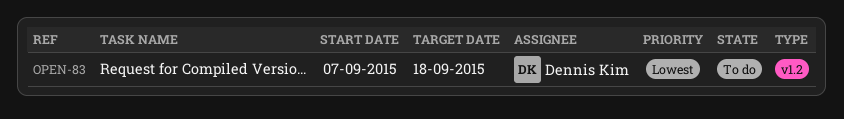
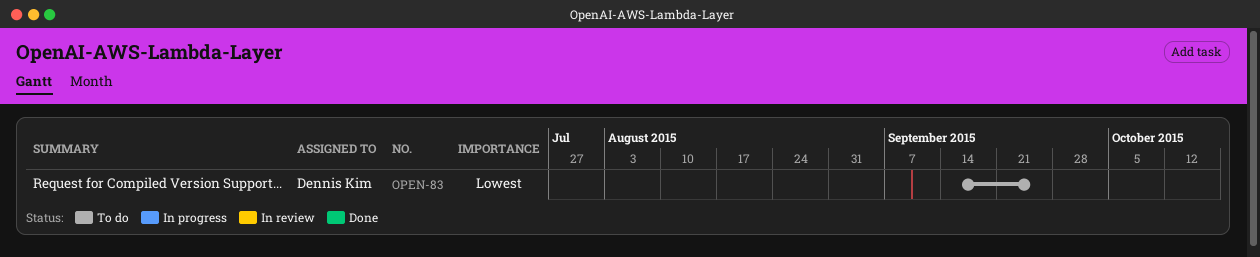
OPEN-83, start: Sep 7 -> Sep 14
OPEN-83, due: Sep 18 -> Sep 25

